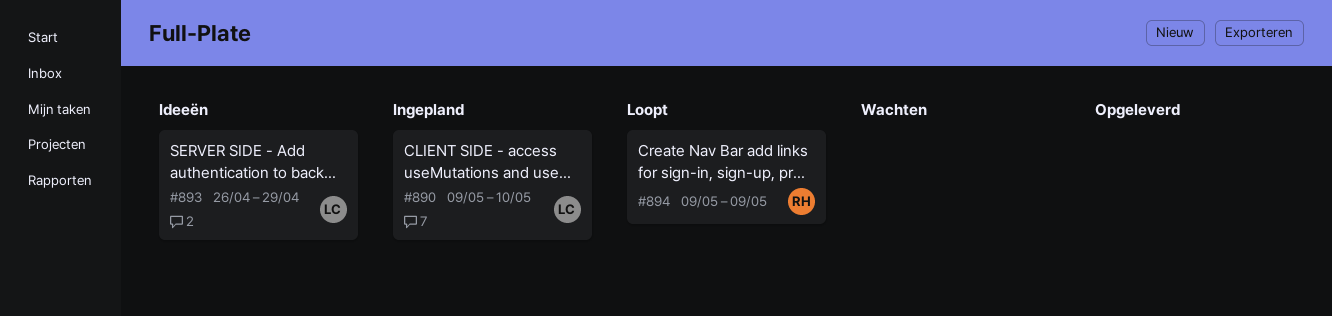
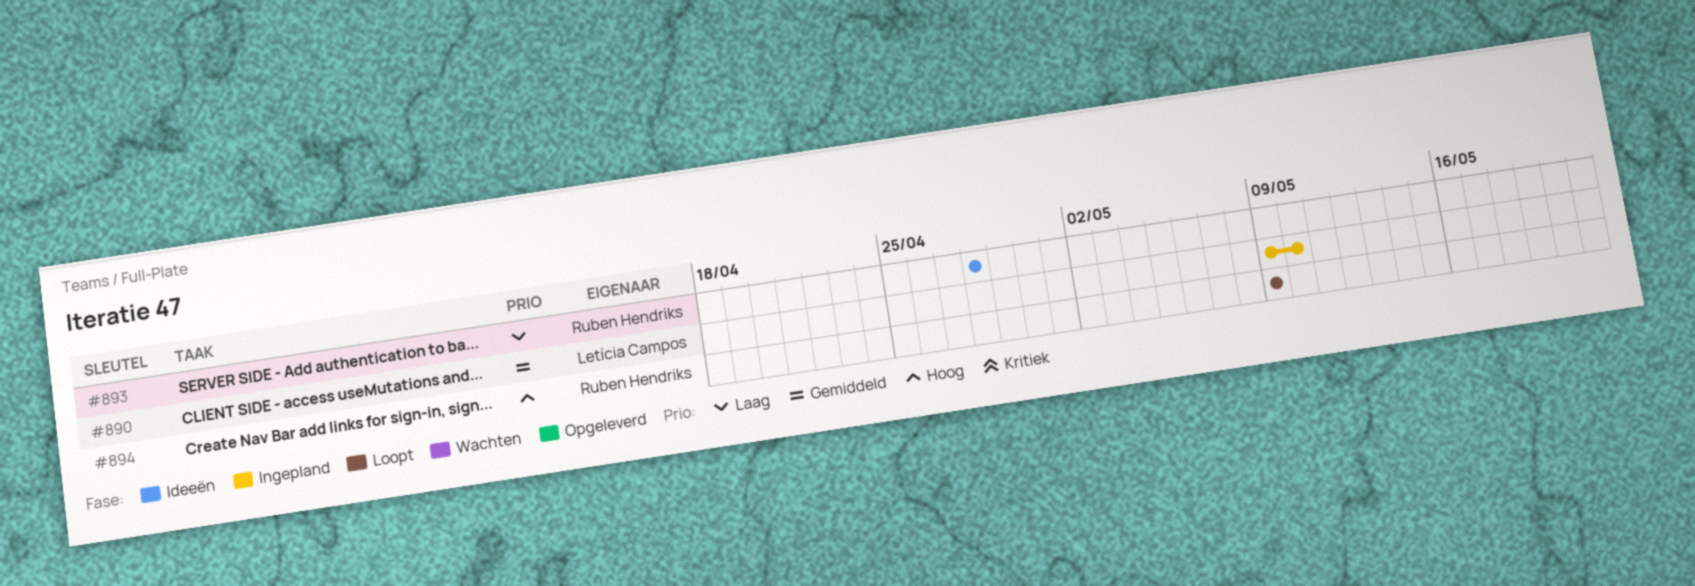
#893, owner: Letícia Campos -> Ruben Hendriks
#893, start: Apr 26 -> Apr 28
#893, due: Apr 29 -> Apr 28

